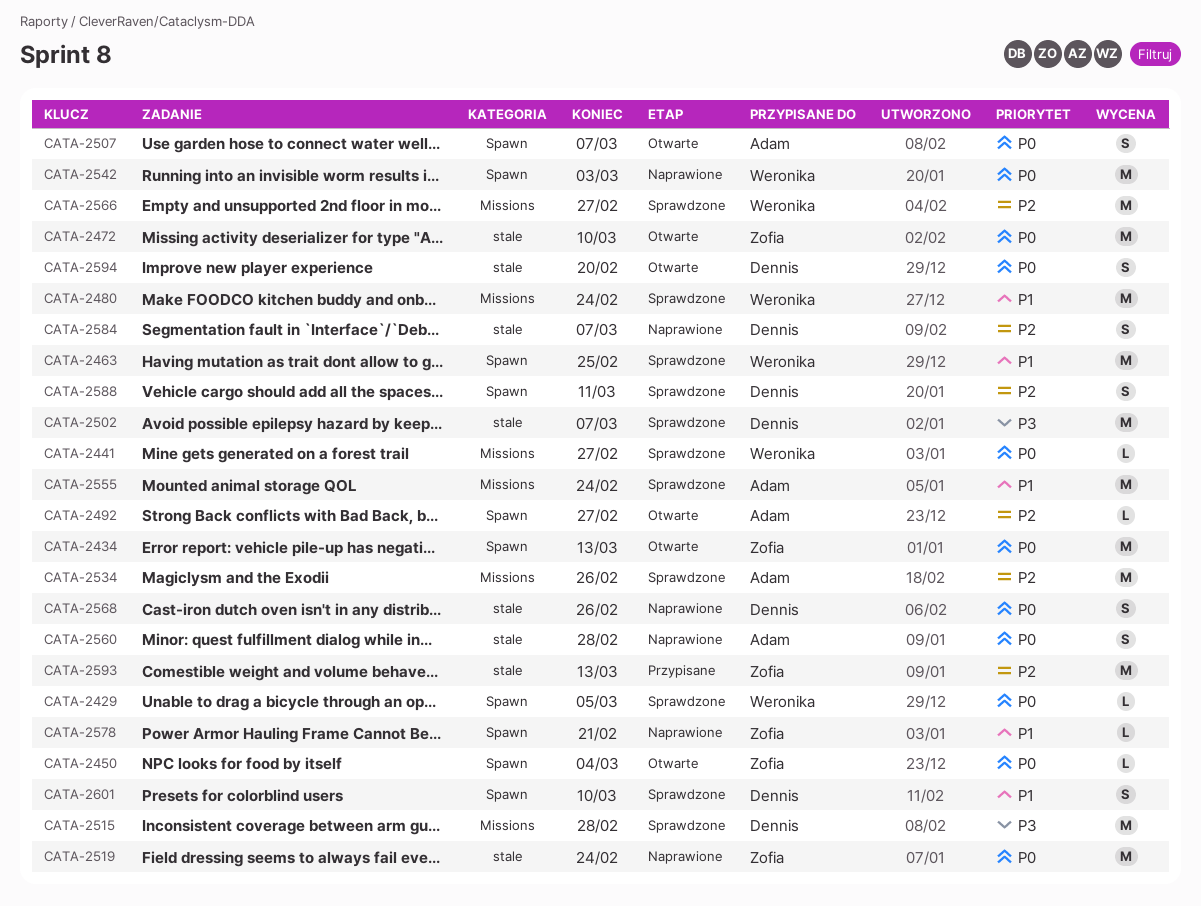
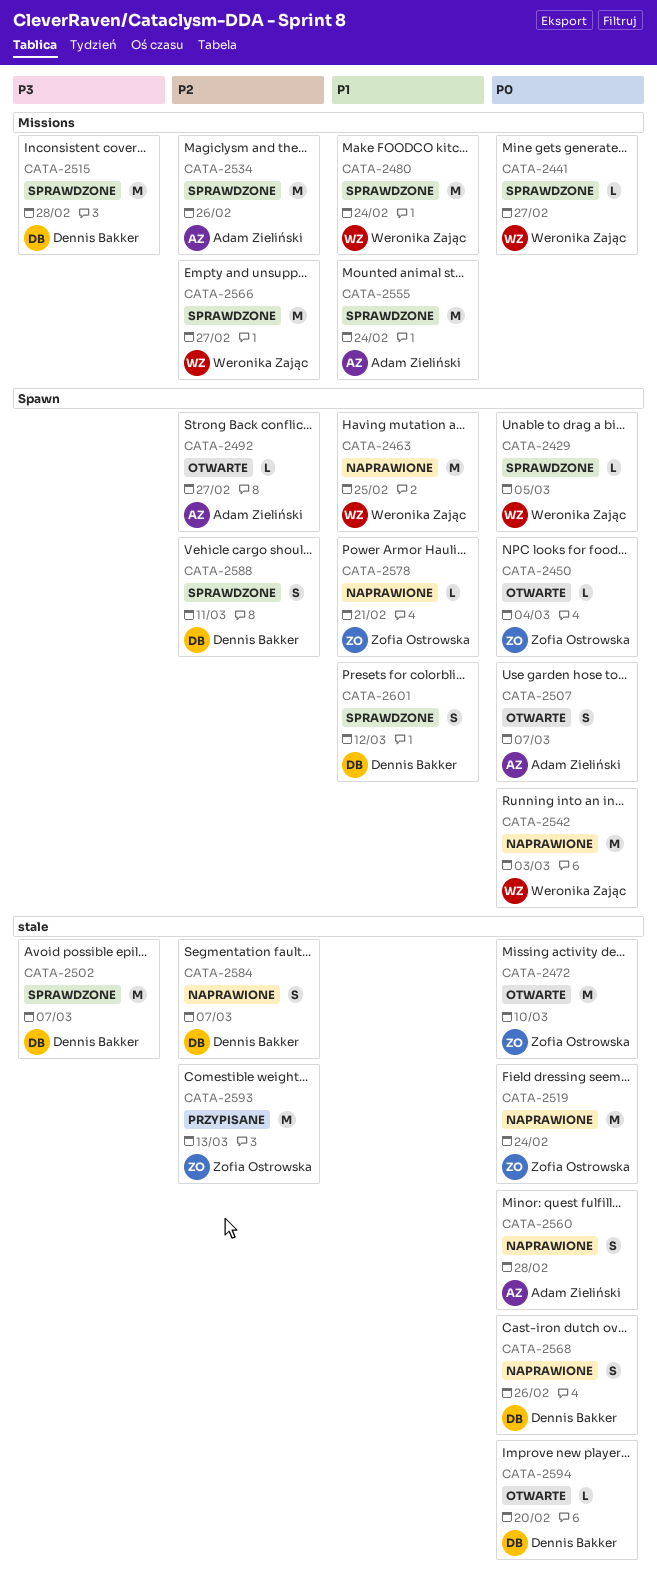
CATA-2434: present -> none
CATA-2463, status: Sprawdzone -> Naprawione
CATA-2594, estimate: S -> L
CATA-2601, due: Mar 10 -> Mar 12

